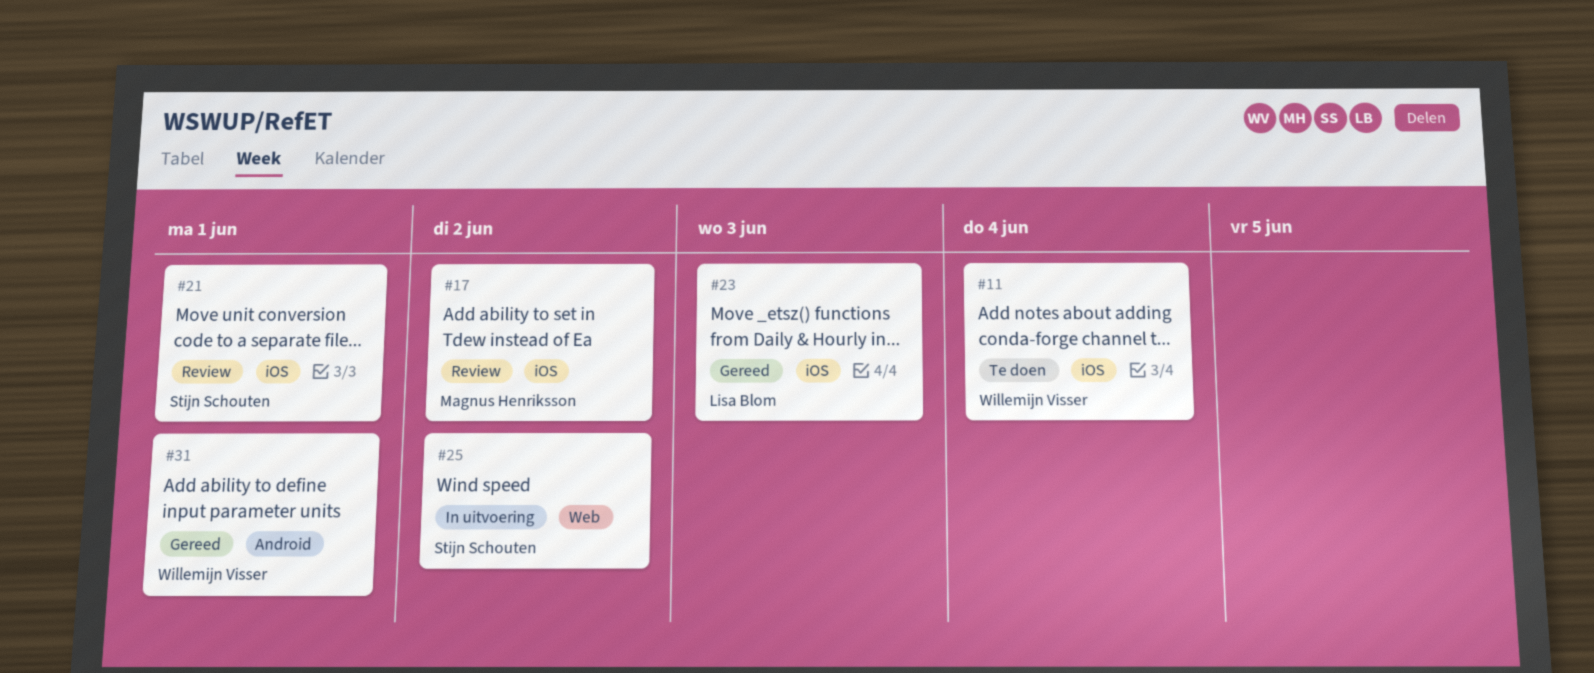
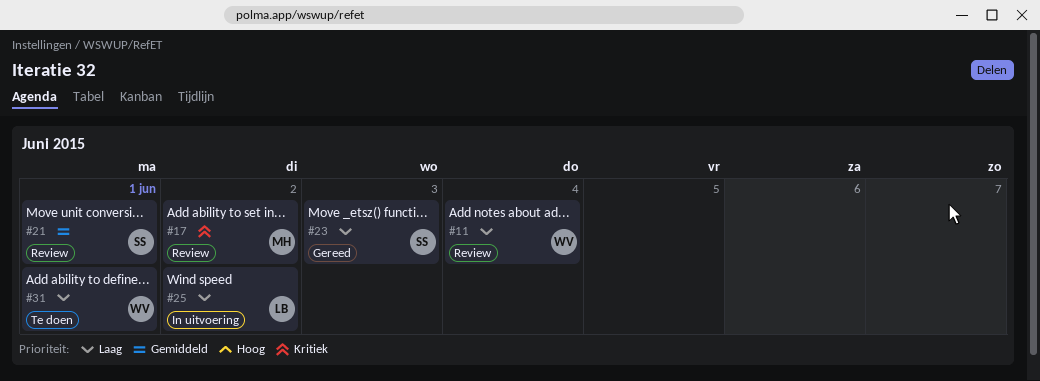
#11, status: Te doen -> Review
#23, owner: Lisa Blom -> Stijn Schouten
#25, owner: Stijn Schouten -> Lisa Blom
#31, status: Gereed -> Te doen

